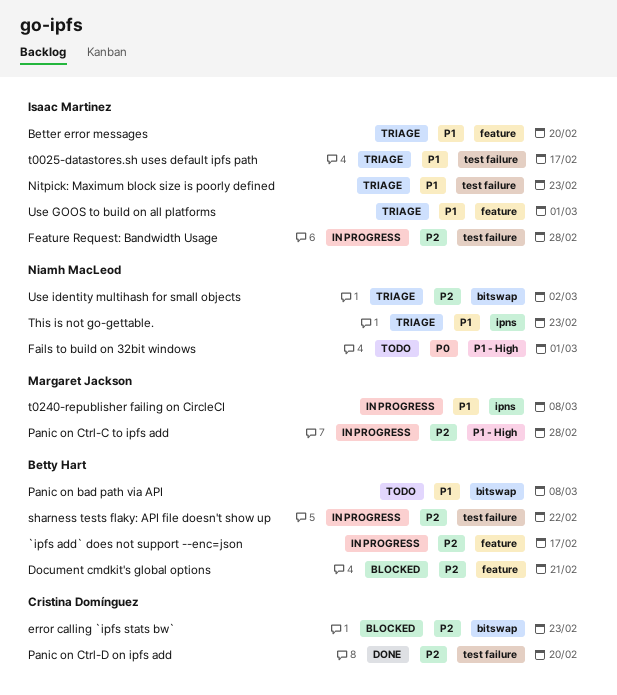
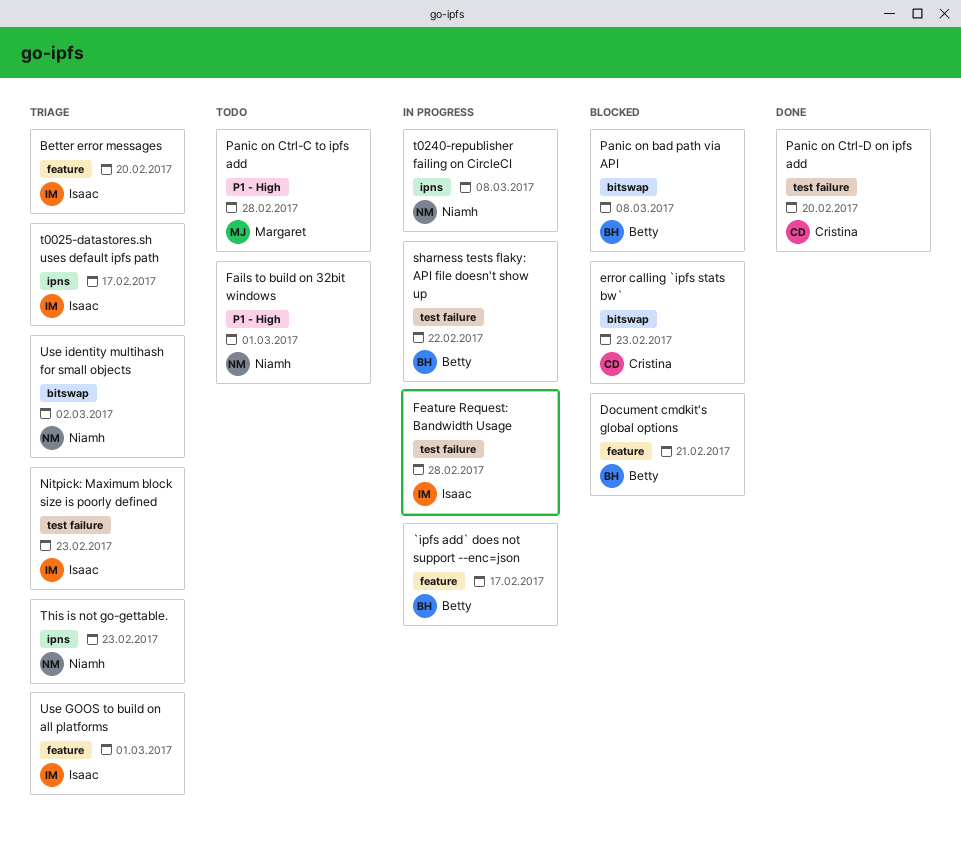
Panic on bad path via API, status: Todo -> Blocked
Panic on Ctrl-C to ipfs add, status: In progress -> Todo
t0025-datastores.sh uses default ipfs path, label: test failure -> ipns
t0240-republisher failing on CircleCI, owner: Margaret Jackson -> Niamh MacLeod

